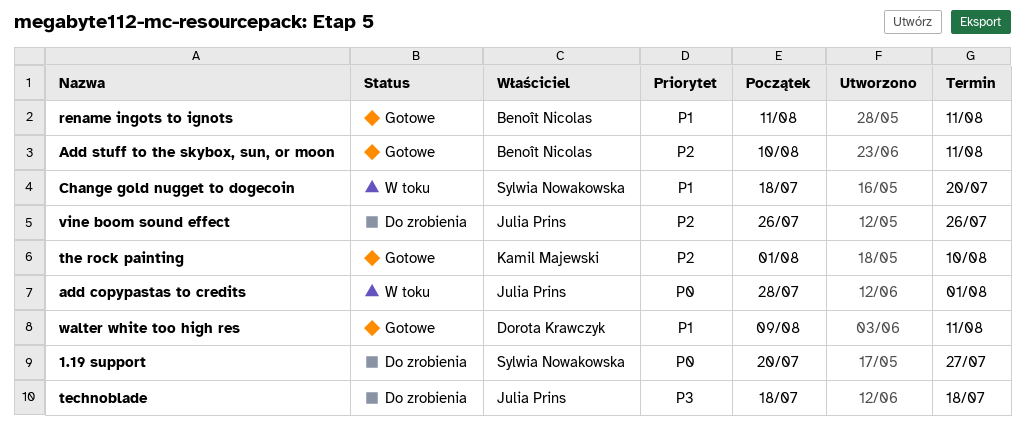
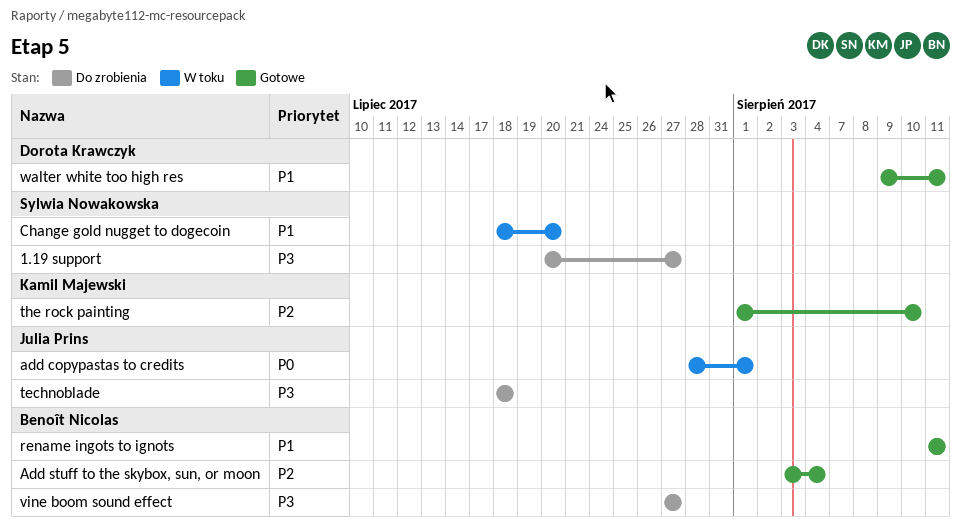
1.19 support, priority: P0 -> P3
Add stuff to the skybox, sun, or moon, start: Aug 10 -> Aug 3
Add stuff to the skybox, sun, or moon, due: Aug 11 -> Aug 4
vine boom sound effect, owner: Julia Prins -> Benoît Nicolas
vine boom sound effect, priority: P2 -> P3
vine boom sound effect, start: Jul 26 -> Jul 27
vine boom sound effect, due: Jul 26 -> Jul 27

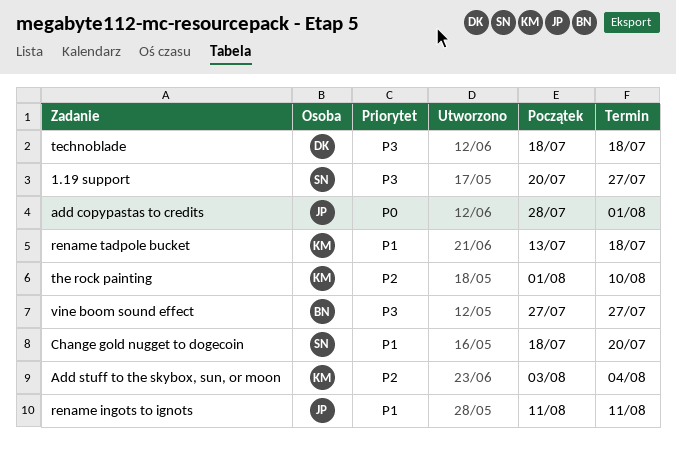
Add stuff to the skybox, sun, or moon, owner: Benoît Nicolas -> Kamil Majewski
rename ingots to ignots, owner: Benoît Nicolas -> Julia Prins
rename tadpole bucket: none -> present
technoblade, owner: Julia Prins -> Dorota Krawczyk
walter white too high res: present -> none

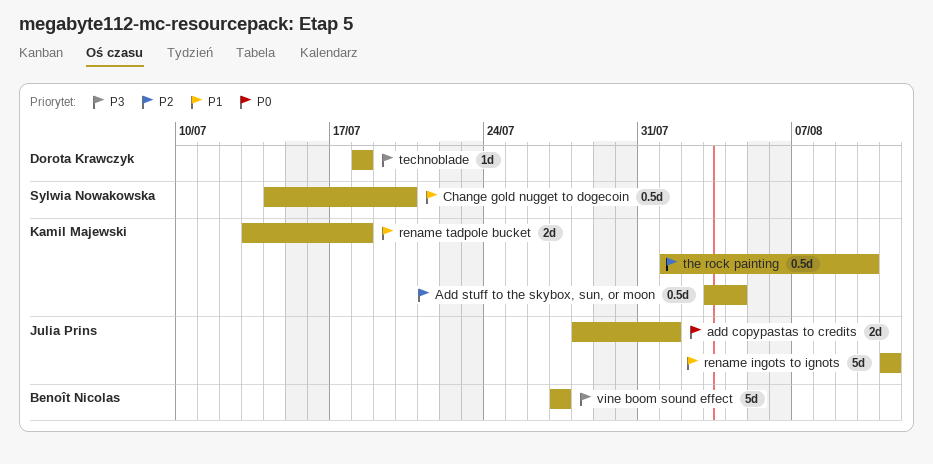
1.19 support: present -> none
Change gold nugget to dogecoin, start: Jul 18 -> Jul 14

